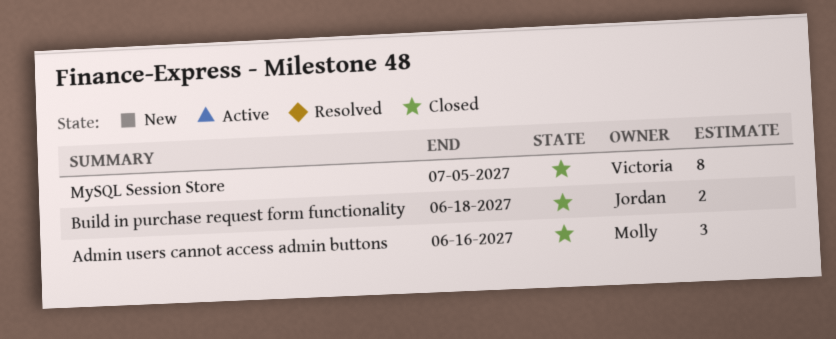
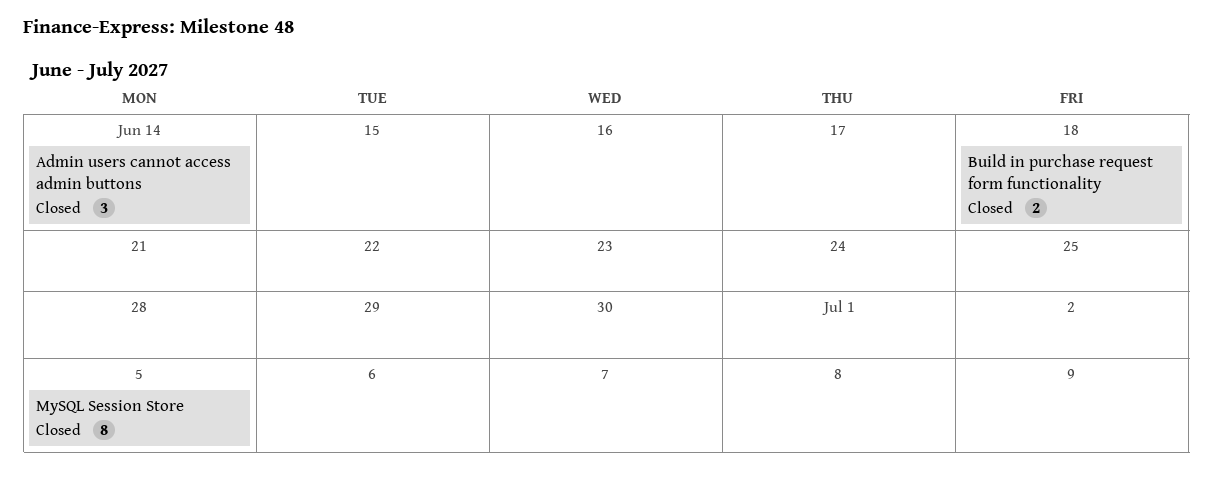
Admin users cannot access admin buttons, due: Jun 16 -> Jun 14

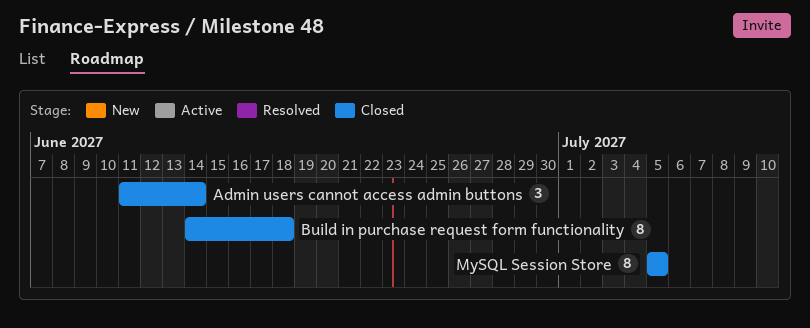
Build in purchase request form functionality, estimate: 2 -> 8

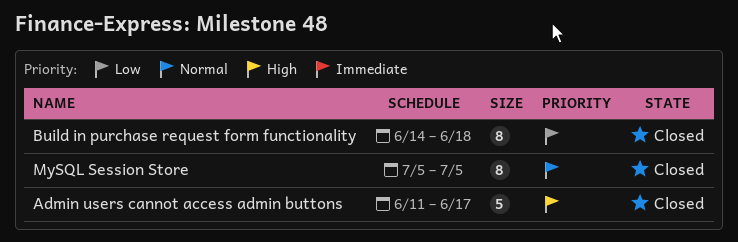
Admin users cannot access admin buttons, estimate: 3 -> 5
Admin users cannot access admin buttons, due: Jun 14 -> Jun 17

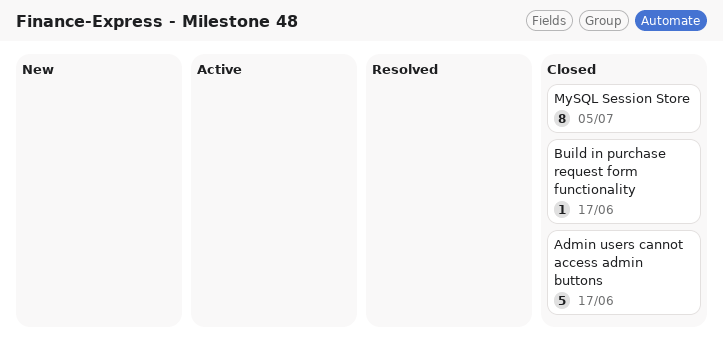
Build in purchase request form functionality, estimate: 8 -> 1
Build in purchase request form functionality, due: Jun 18 -> Jun 17

